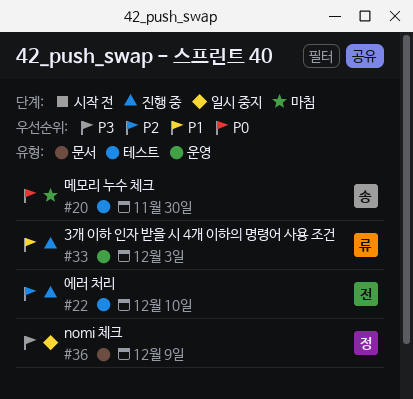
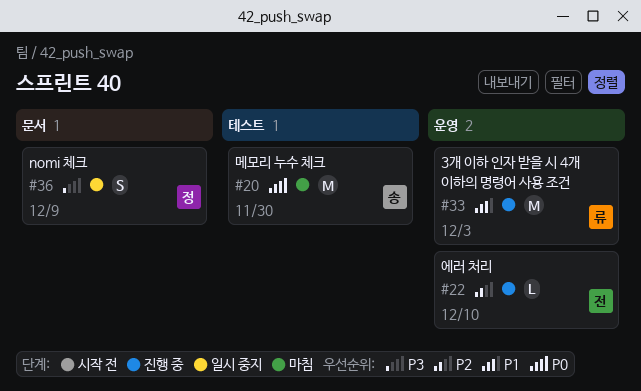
#22, label: 테스트 -> 운영

